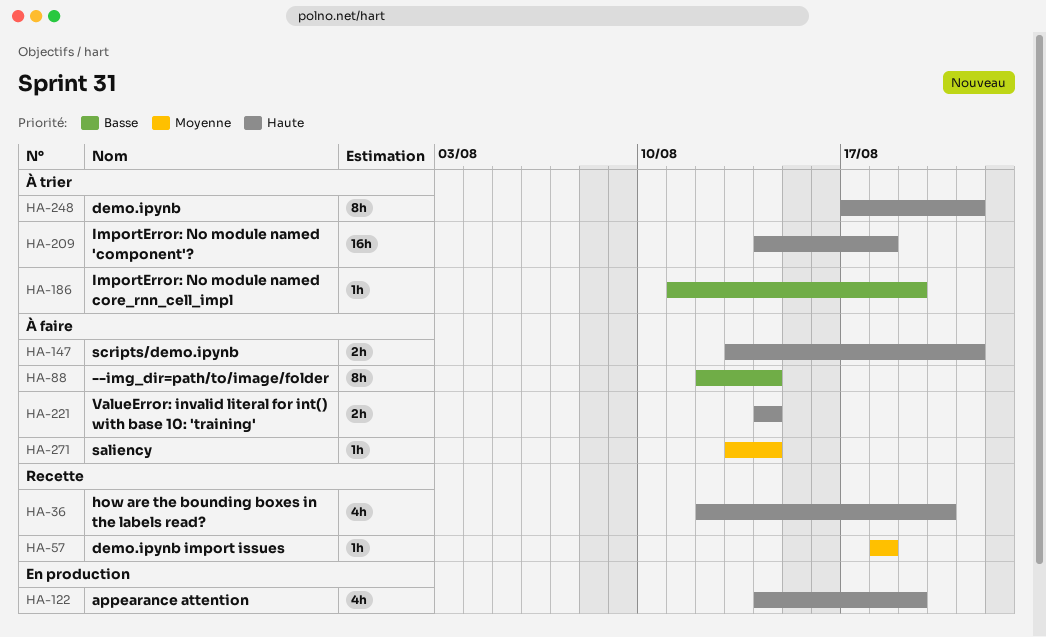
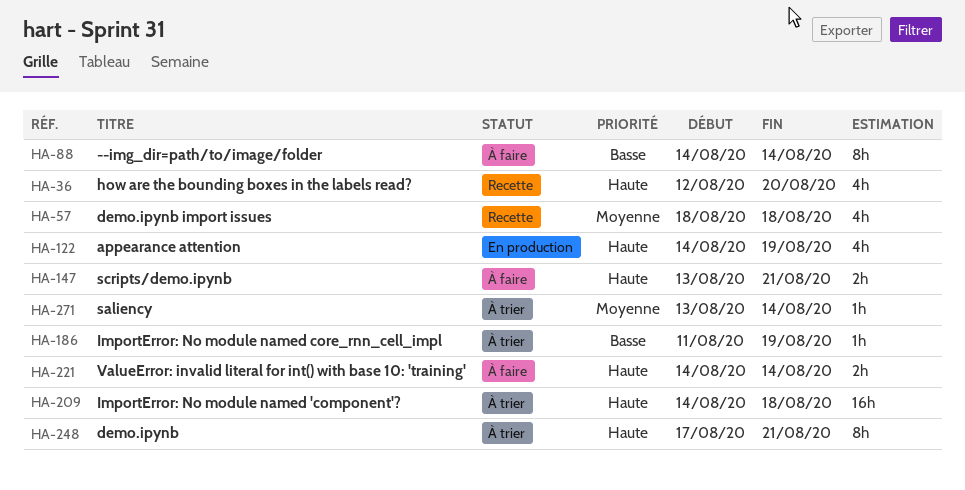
HA-57, estimate: 1h -> 4h
HA-88, start: Aug 12 -> Aug 14
HA-271, status: À faire -> À trier

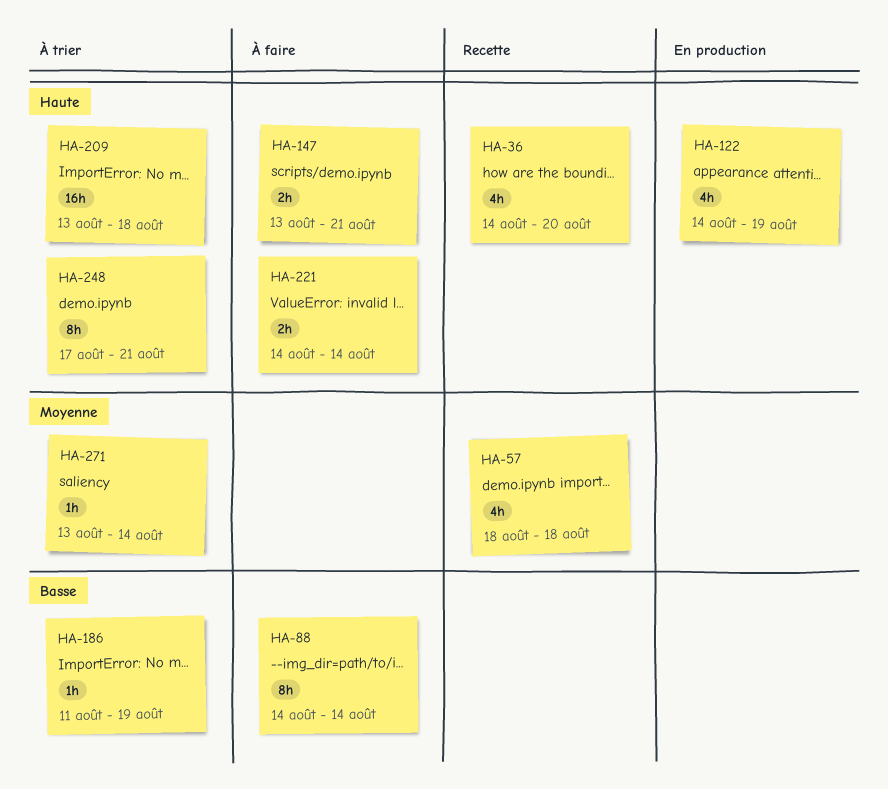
HA-36, start: Aug 12 -> Aug 14
HA-209, start: Aug 14 -> Aug 13

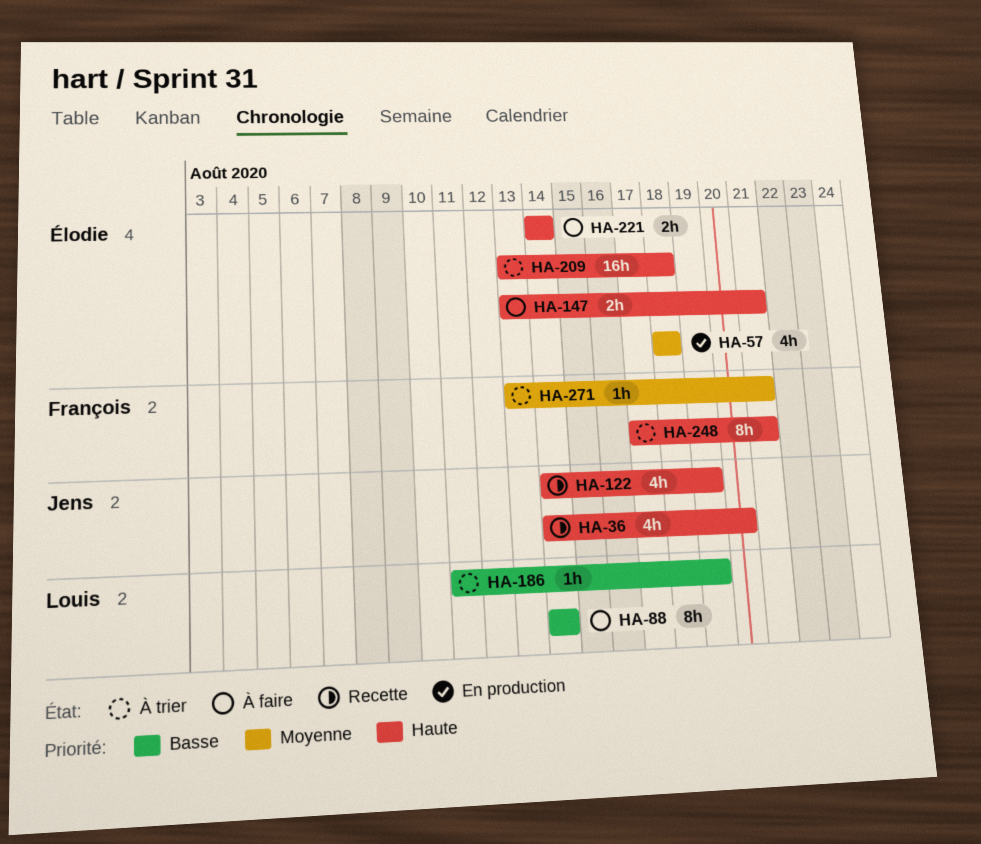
HA-57, status: Recette -> En production
HA-122, status: En production -> Recette
HA-271, due: Aug 14 -> Aug 21

